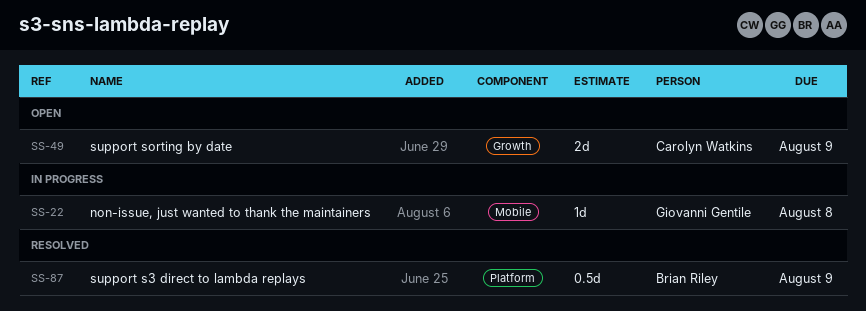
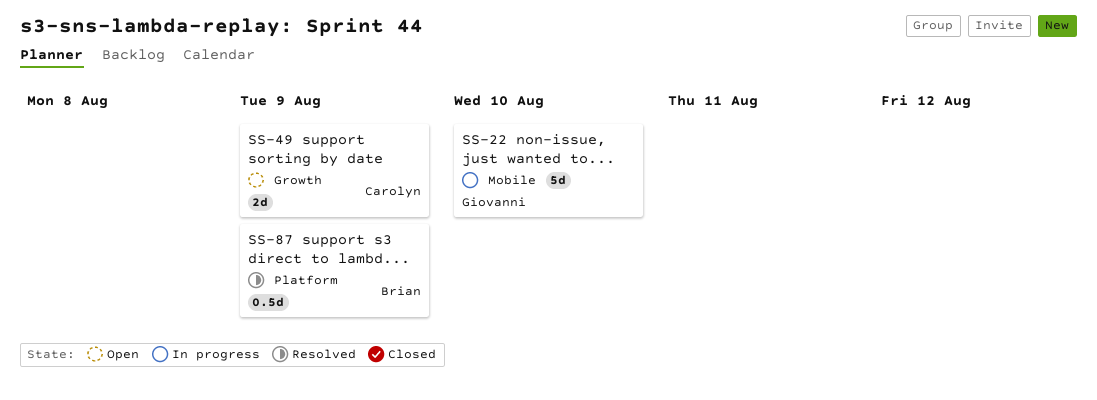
SS-22, estimate: 1d -> 5d
SS-22, due: Aug 8 -> Aug 10

